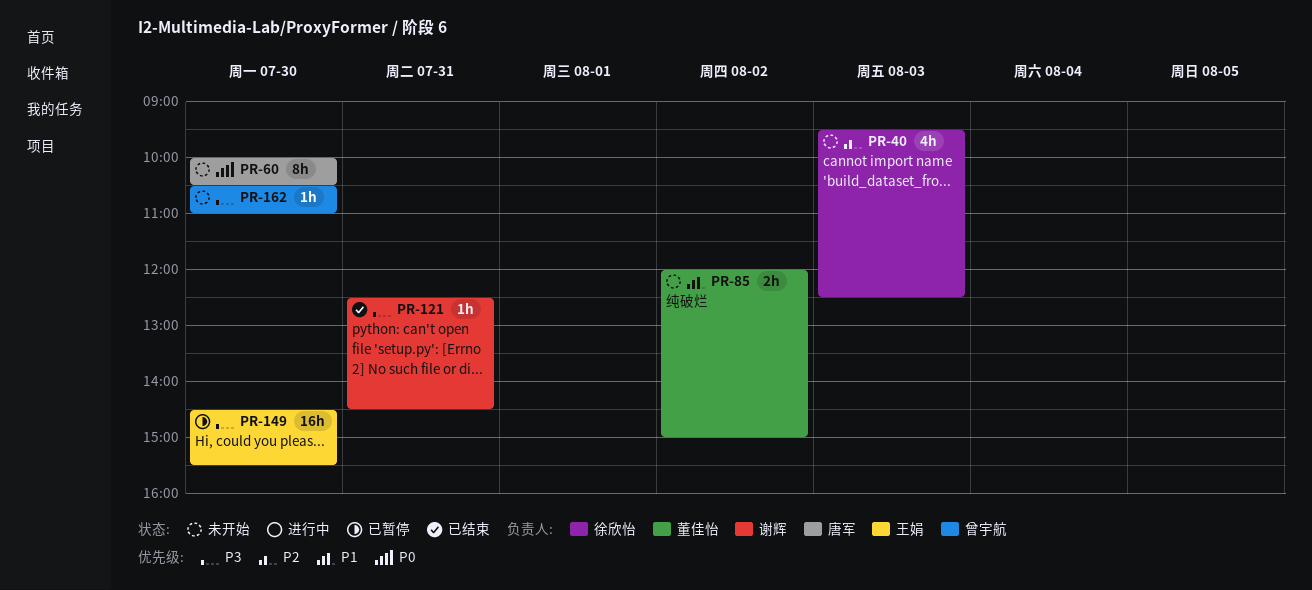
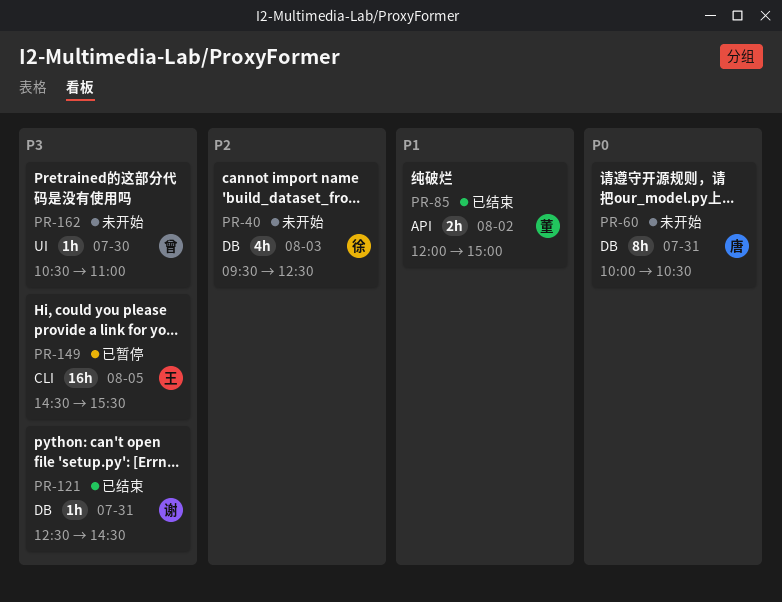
PR-60, day: Jul 30 -> Jul 31
PR-85, status: 未开始 -> 已结束
PR-149, day: Jul 30 -> Aug 5

